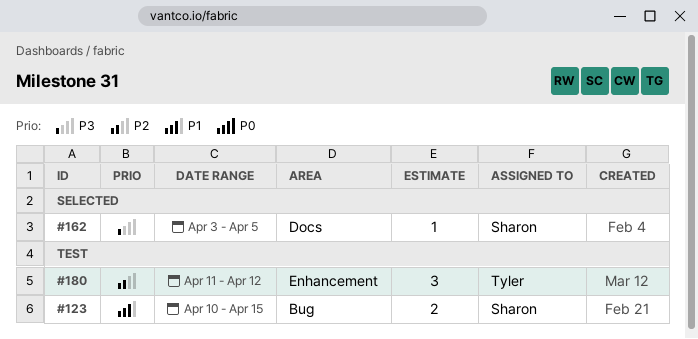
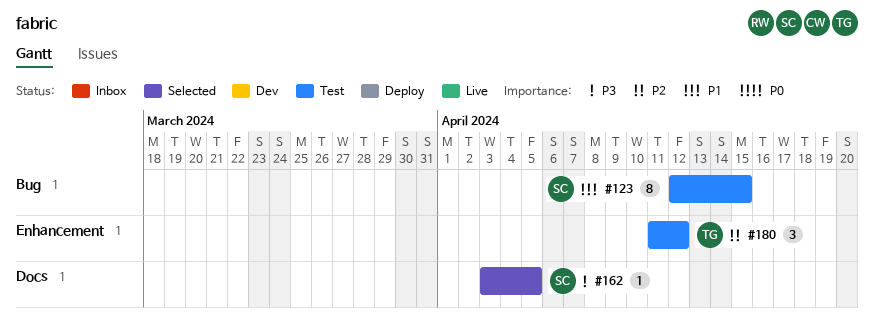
#123, estimate: 2 -> 8
#123, start: Apr 10 -> Apr 12

